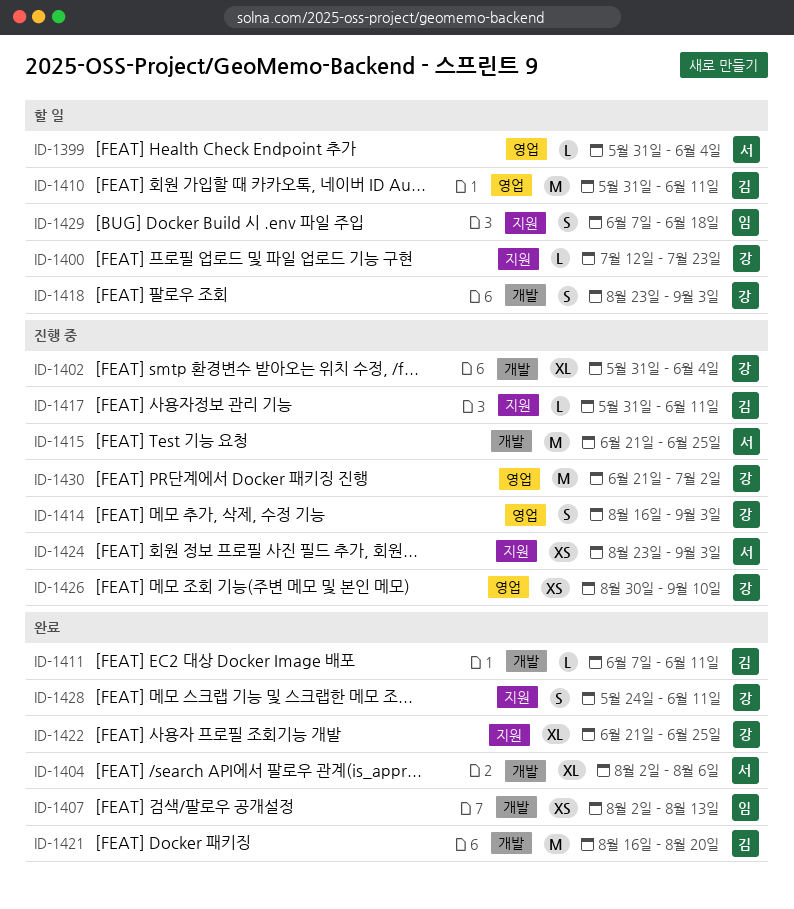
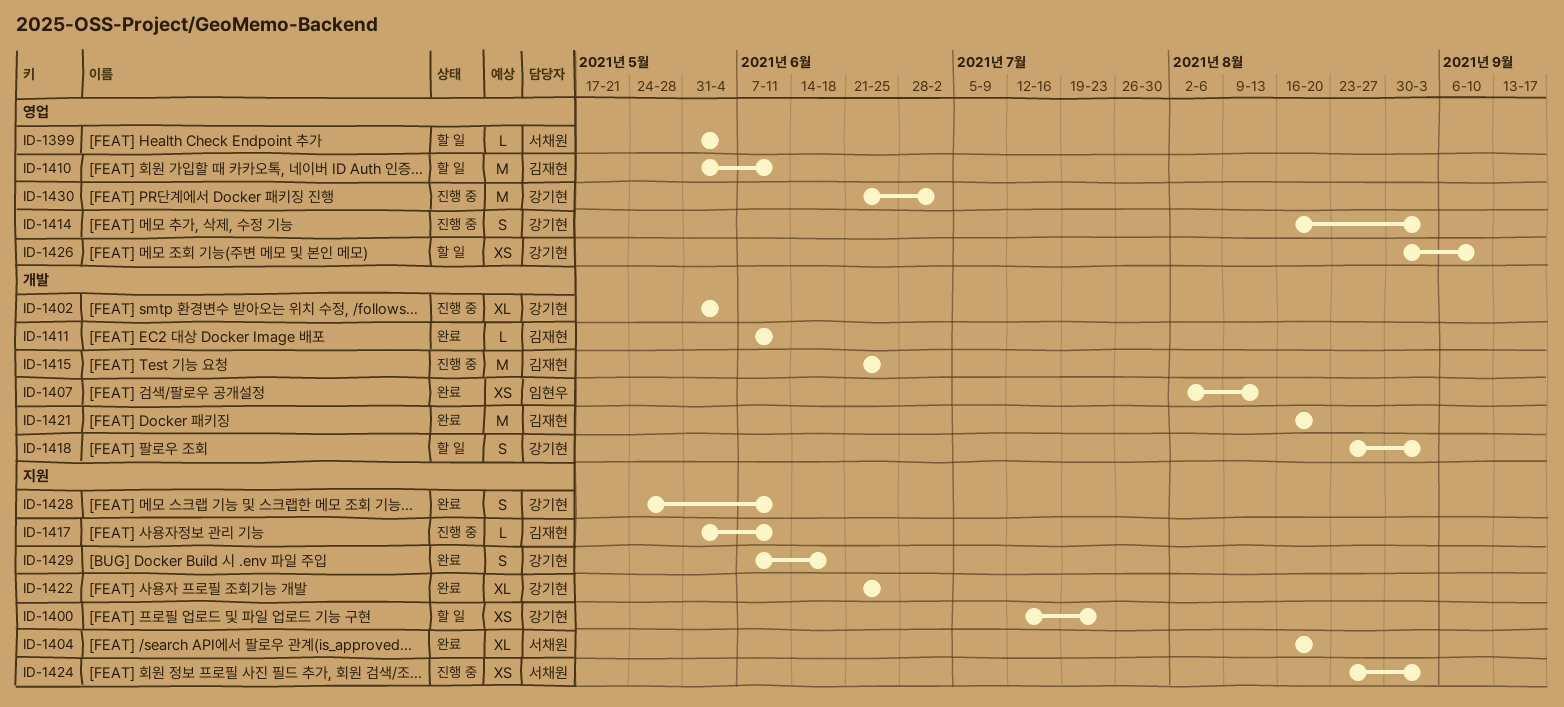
ID-1400, estimate: L -> XS
ID-1404, label: 개발 -> 지원
ID-1404, start: Aug 2 -> Aug 16
ID-1404, due: Aug 6 -> Aug 20
ID-1415, owner: 서채원 -> 김재현
ID-1426, status: 진행 중 -> 할 일
ID-1429, status: 할 일 -> 완료
ID-1429, owner: 임현우 -> 강기현

